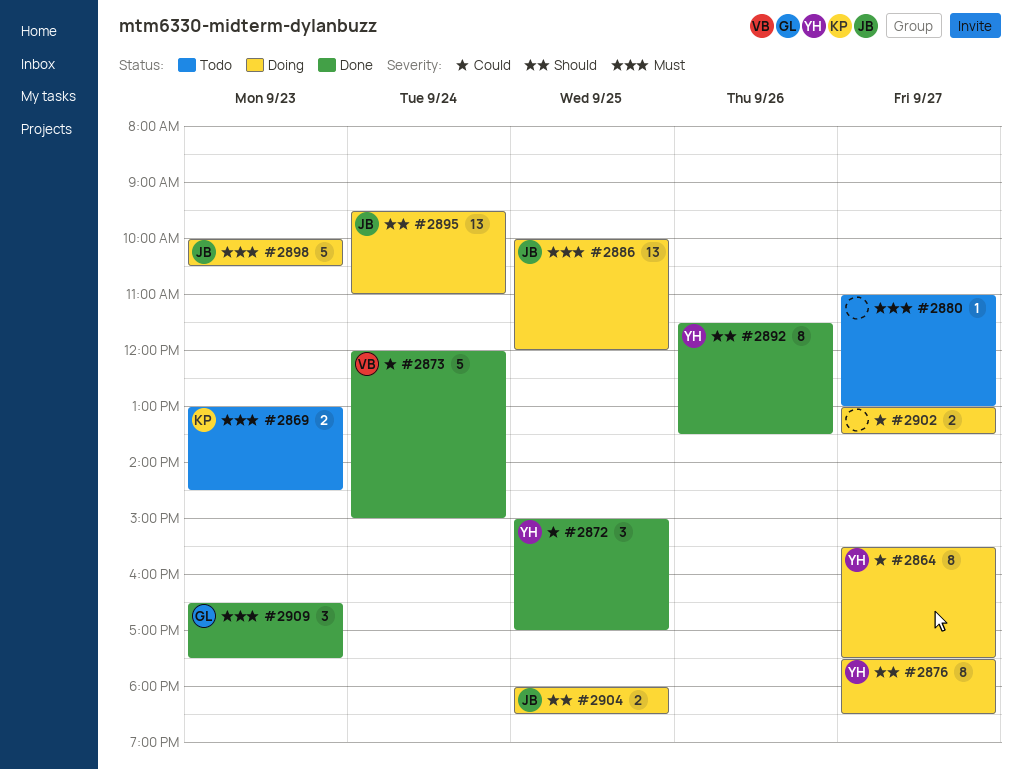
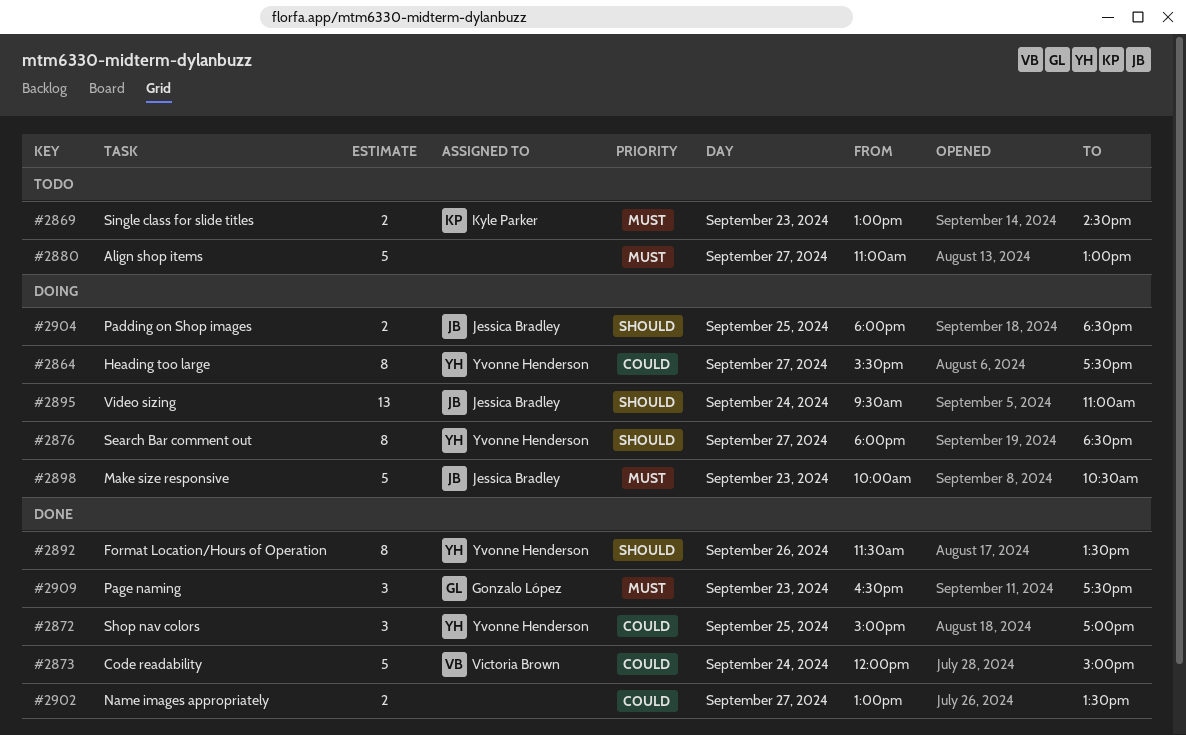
#2876, begins: 17:30 -> 18:00
#2880, estimate: 1 -> 5
#2886: present -> none
#2902, status: Doing -> Done

